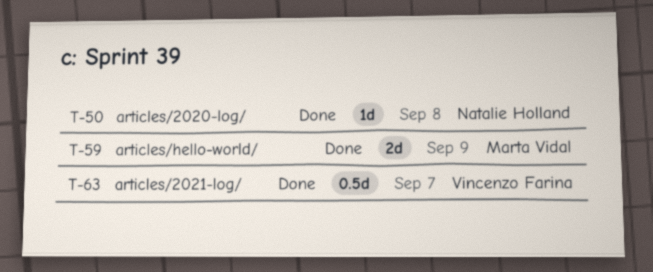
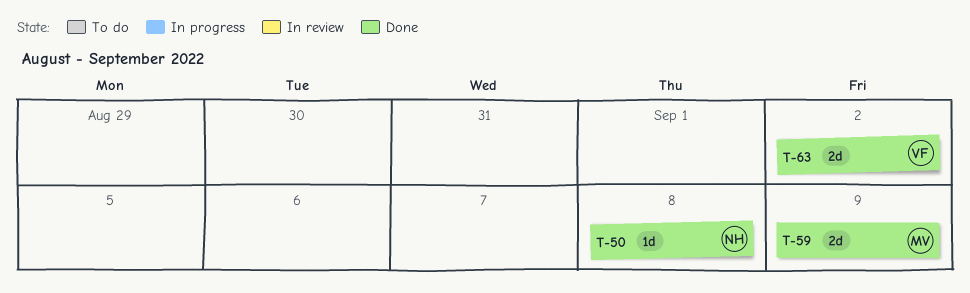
T-63, estimate: 0.5d -> 2d
T-63, due: Sep 7 -> Sep 2

